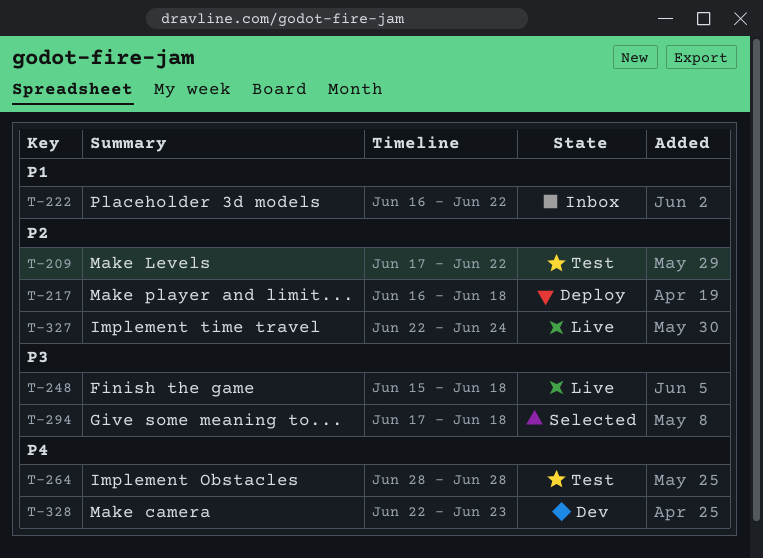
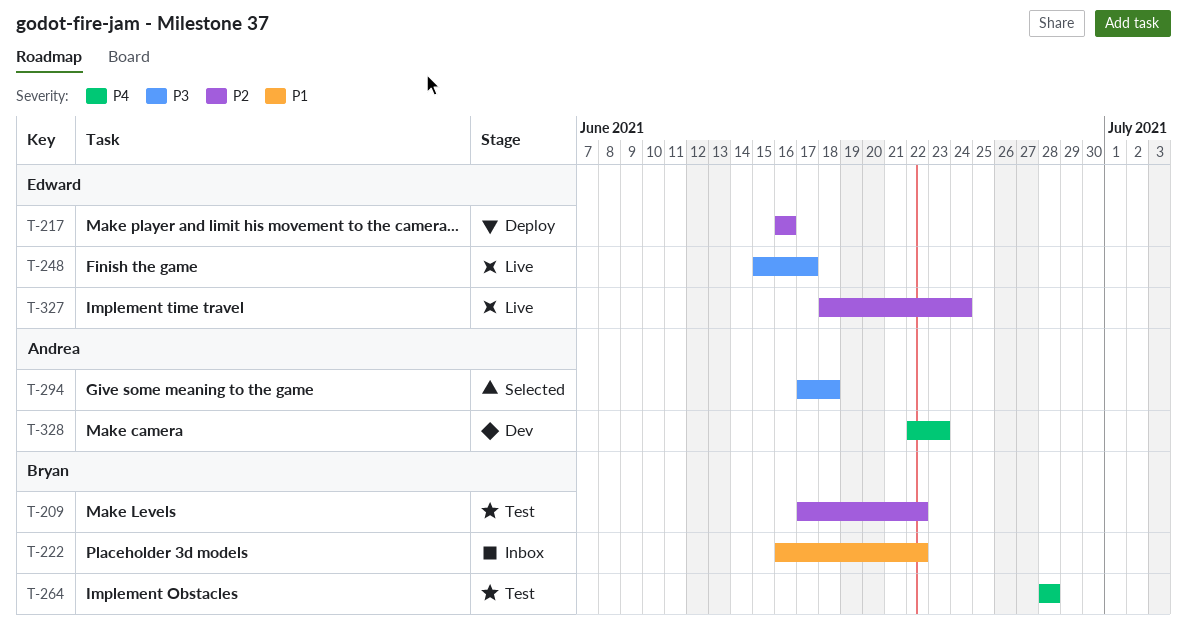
T-217, due: Jun 18 -> Jun 16
T-248, due: Jun 18 -> Jun 17
T-327, start: Jun 22 -> Jun 18

